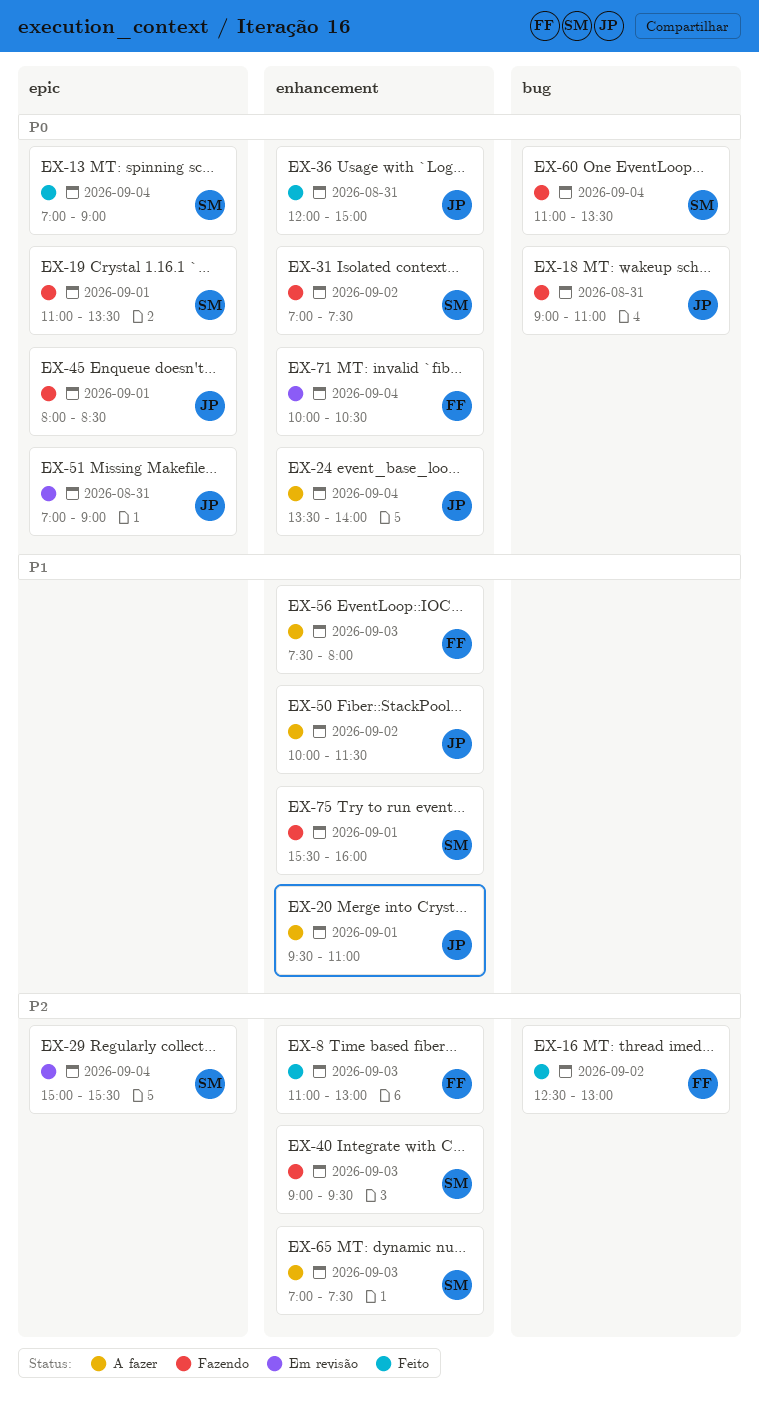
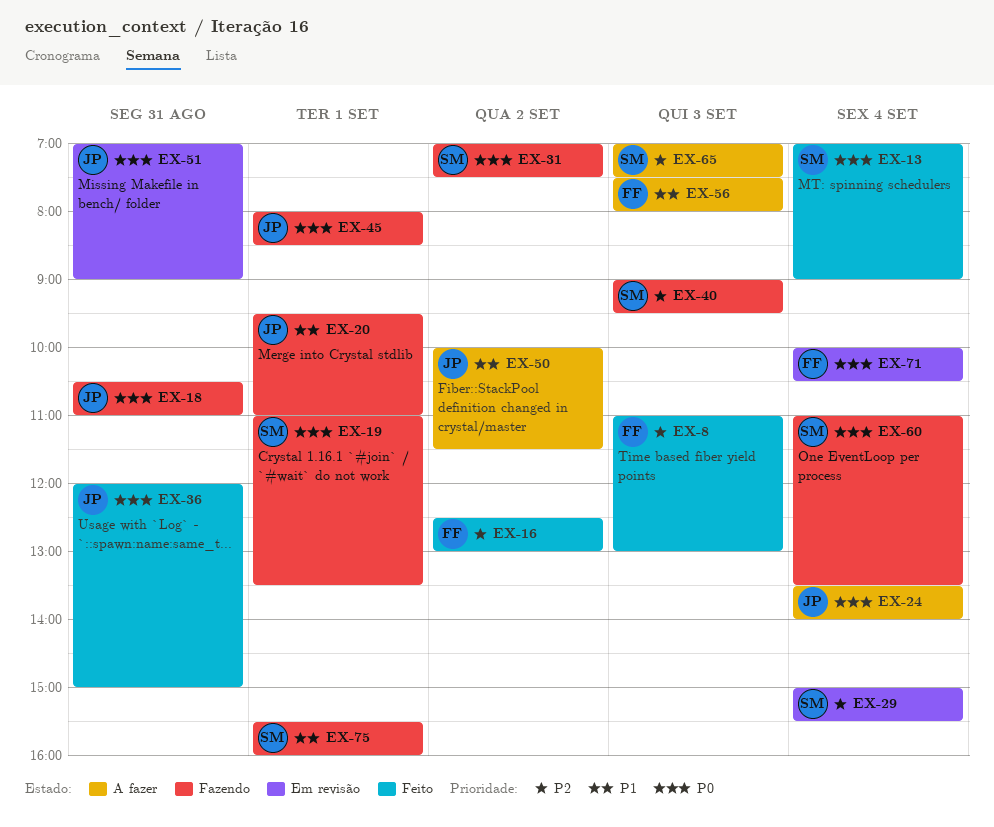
EX-18, begins: 09:00 -> 10:30
EX-20, status: A fazer -> Fazendo

